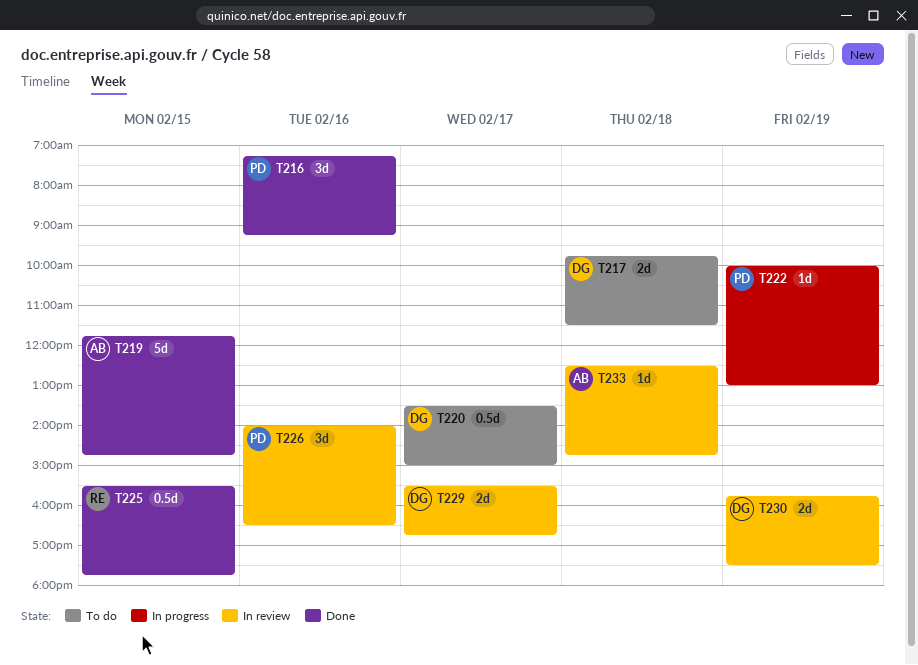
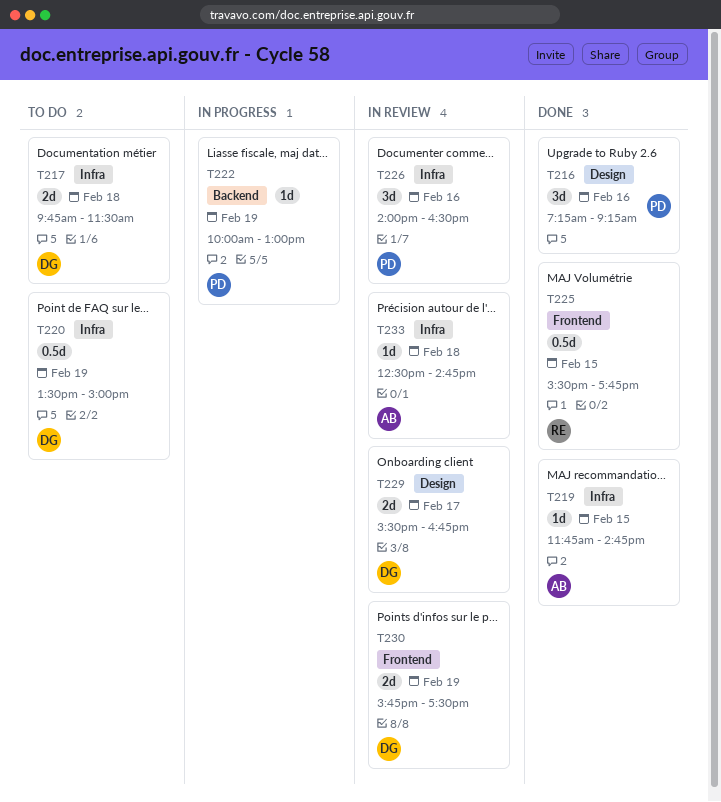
T219, estimate: 5d -> 1d
T220, day: Feb 17 -> Feb 19

